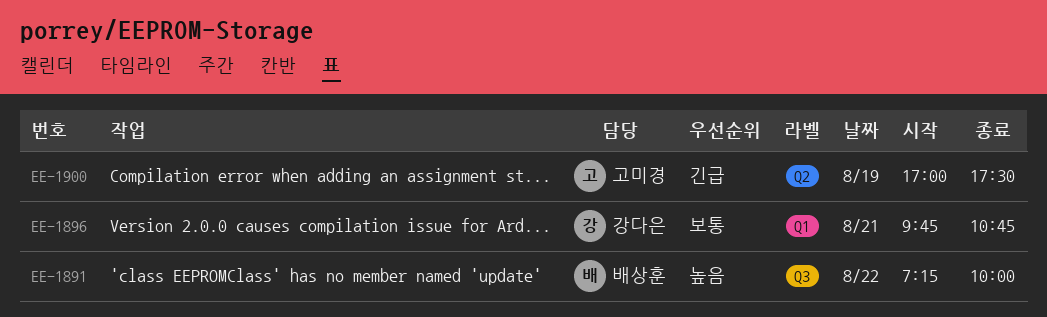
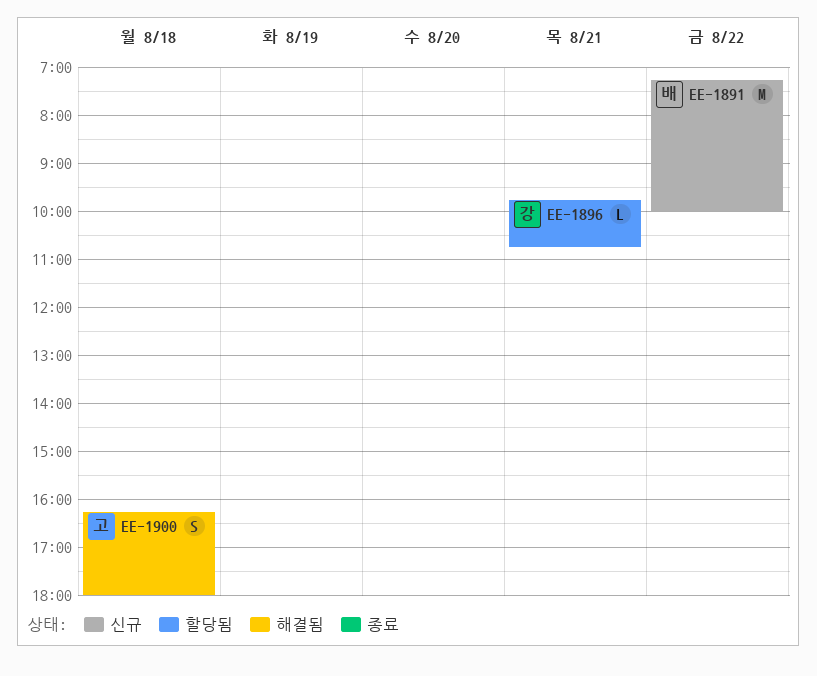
EE-1900, day: Aug 19 -> Aug 18
EE-1900, begins: 17:00 -> 16:15
EE-1900, ends: 17:30 -> 18:00

